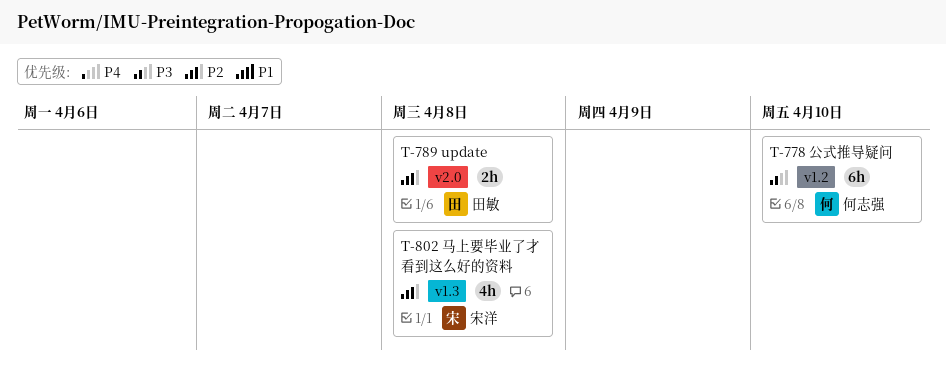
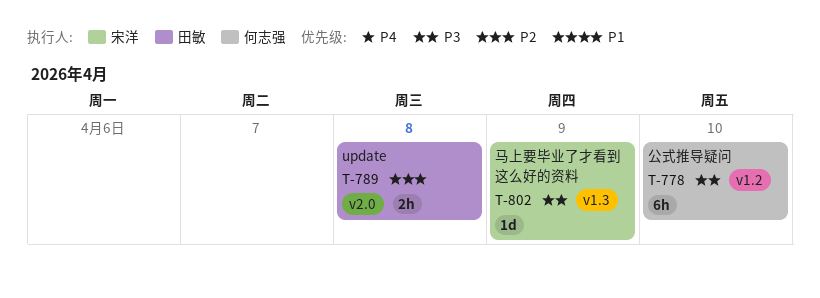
T-802, priority: P2 -> P3
T-802, estimate: 4h -> 1d
T-802, due: Apr 8 -> Apr 9

